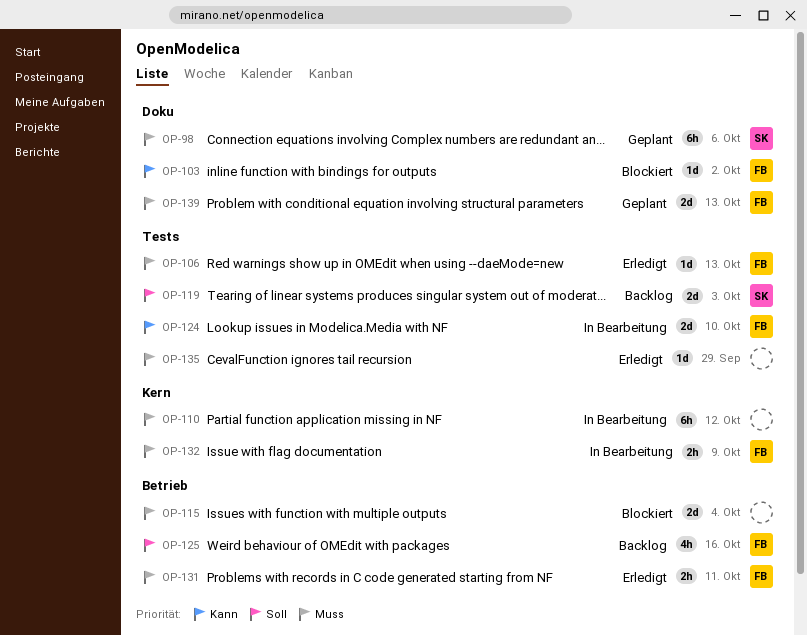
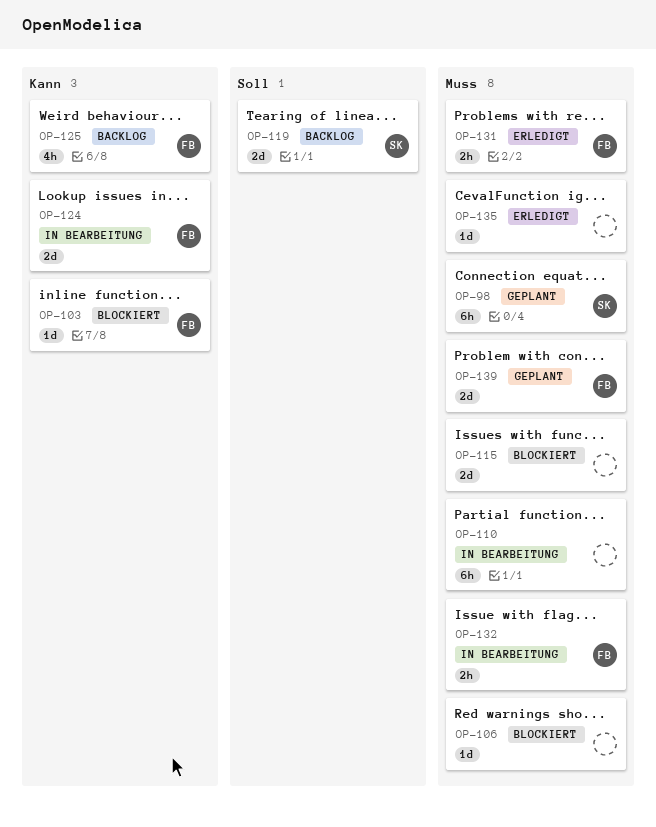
OP-106, status: Erledigt -> Blockiert
OP-106, owner: FB -> none
OP-125, priority: Soll -> Kann

